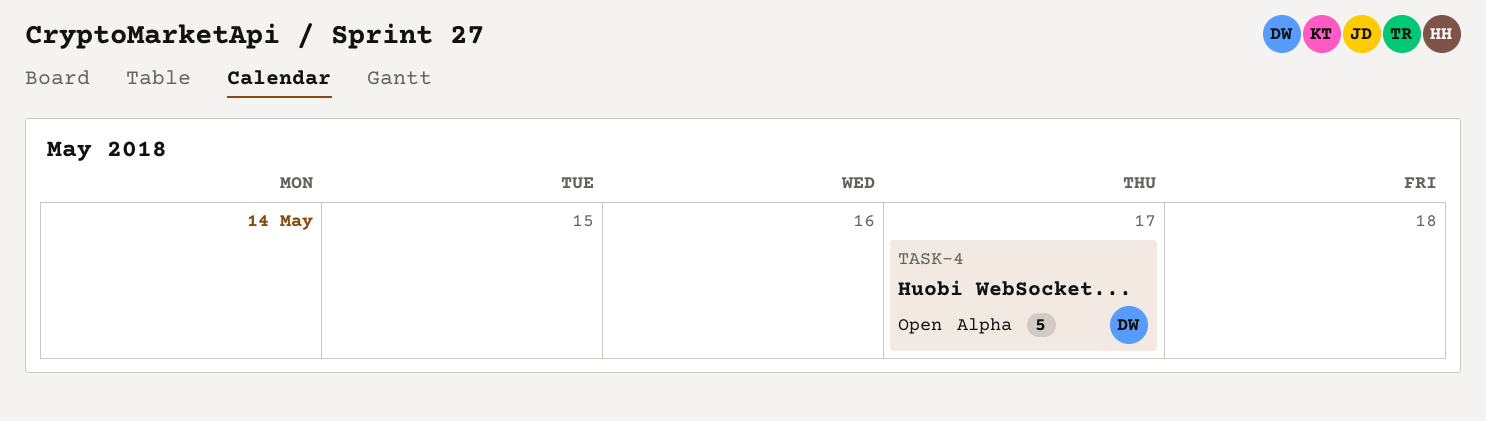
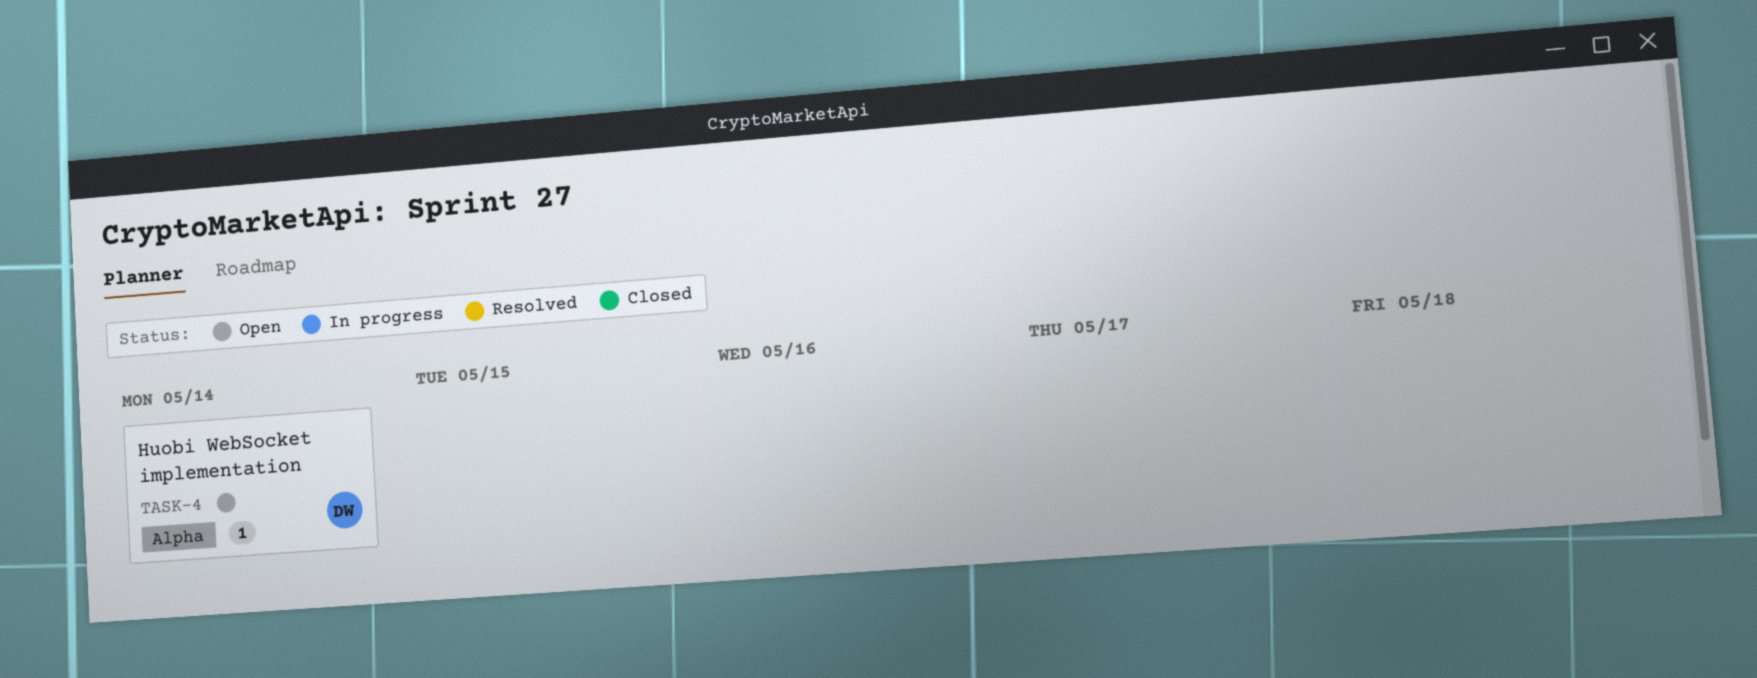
TASK-4, estimate: 5 -> 1
TASK-4, due: May 17 -> May 14

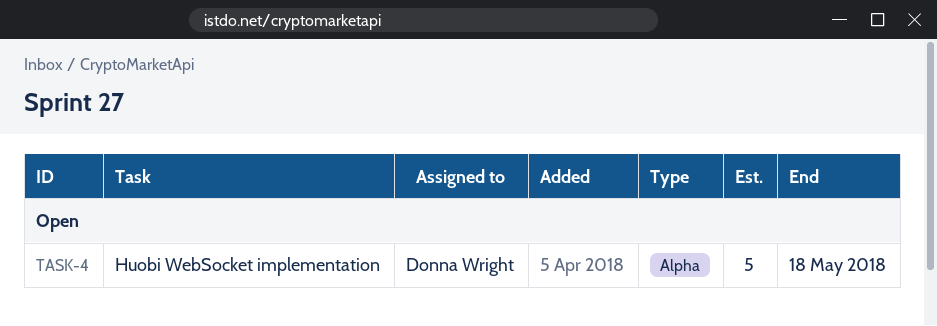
TASK-4, estimate: 1 -> 5
TASK-4, due: May 14 -> May 18

